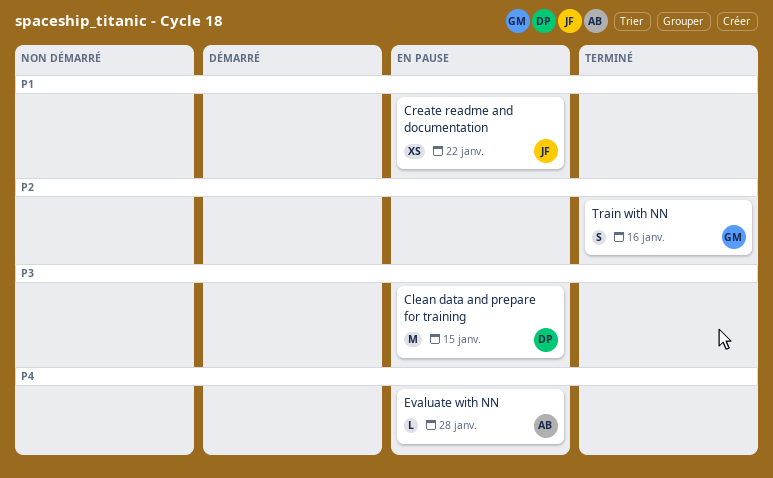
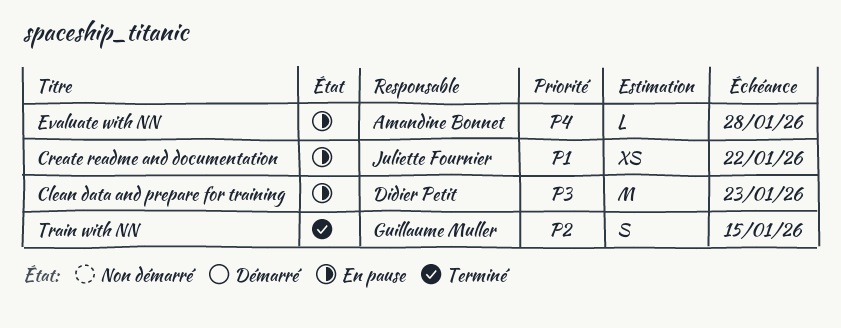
Clean data and prepare for training, due: Jan 15 -> Jan 23
Train with NN, due: Jan 16 -> Jan 15

